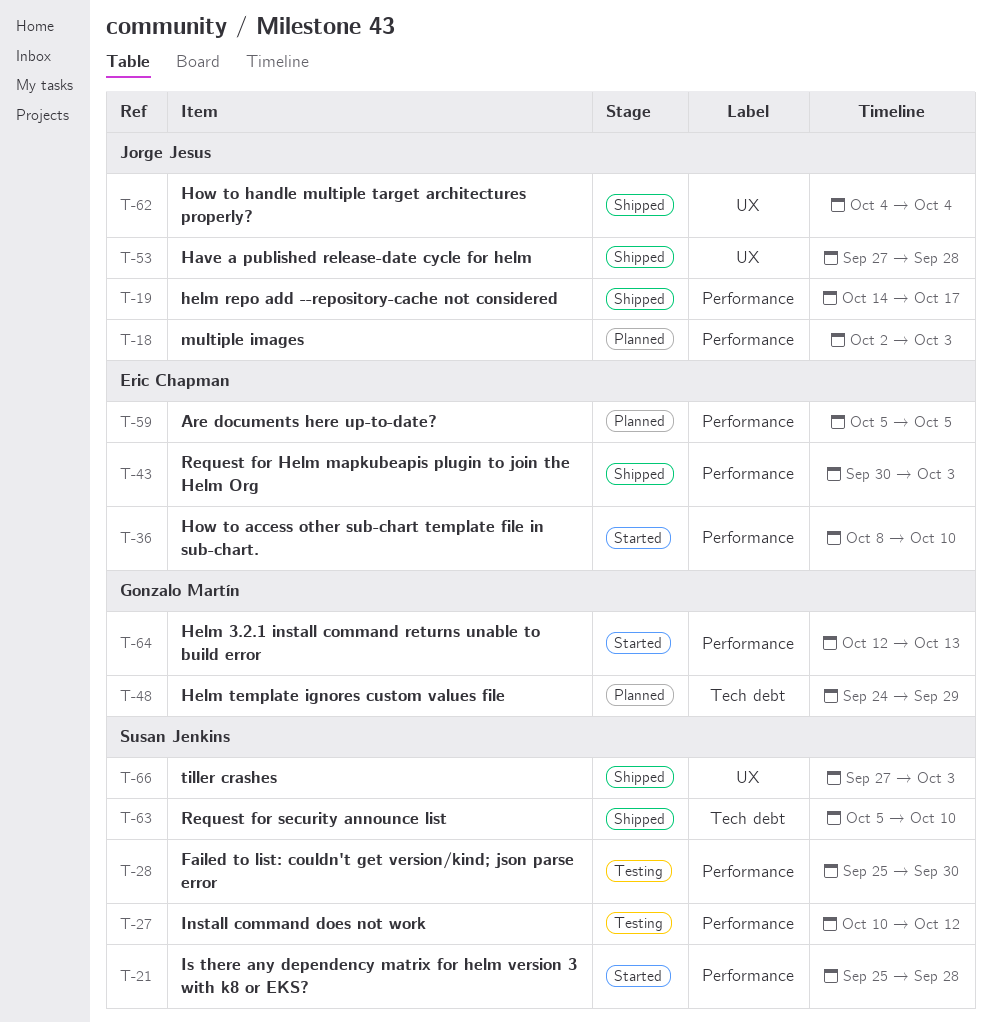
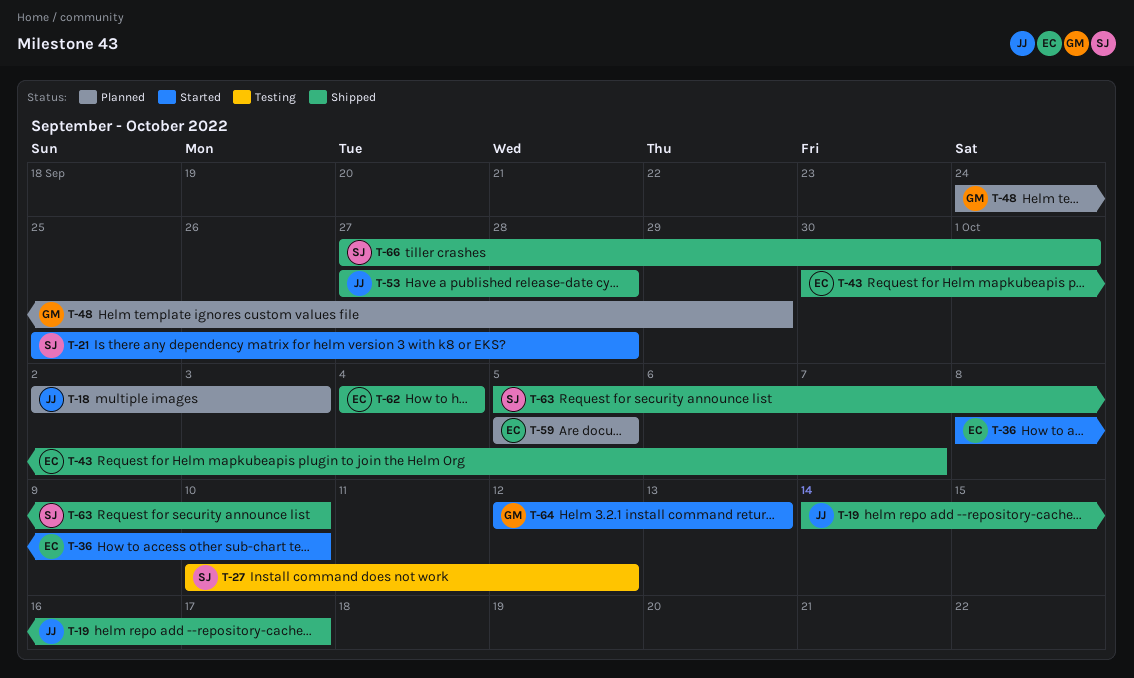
T-28: present -> none
T-43, due: Oct 3 -> Oct 7
T-62, owner: Jorge Jesus -> Eric Chapman
T-66, due: Oct 3 -> Oct 1

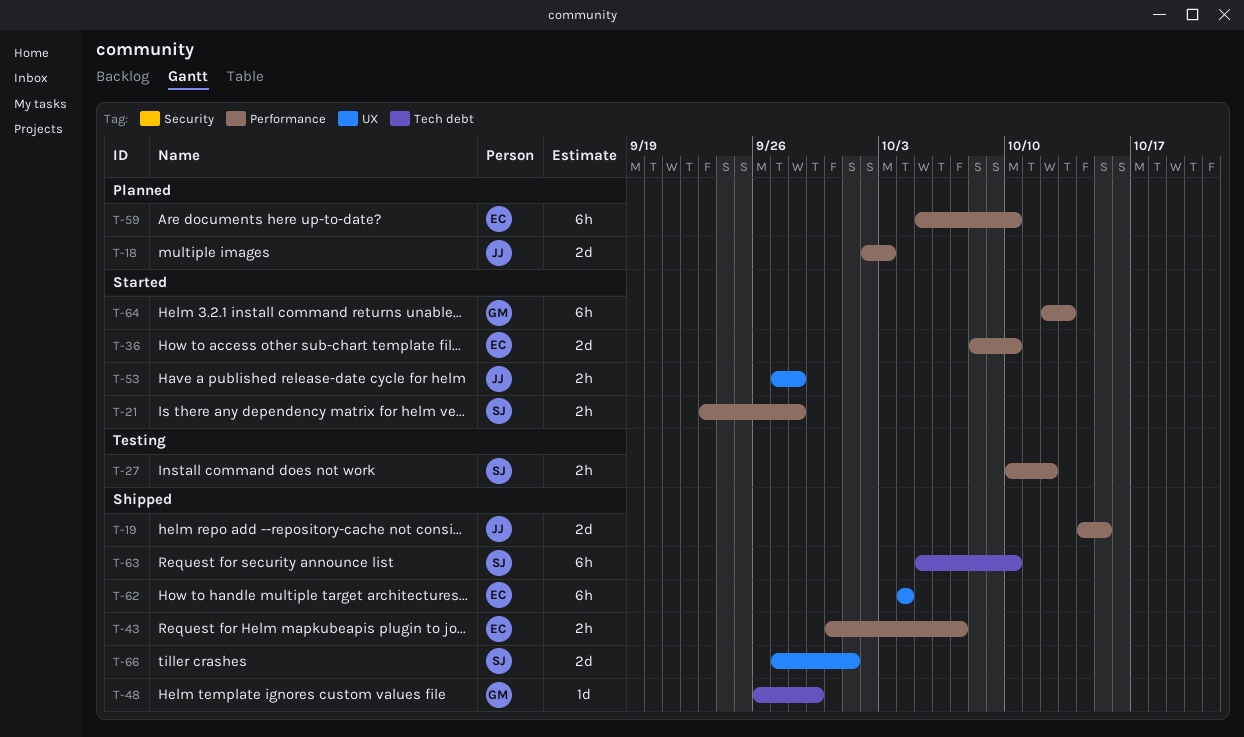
T-19, due: Oct 17 -> Oct 15
T-21, start: Sep 25 -> Sep 23
T-48, status: Planned -> Shipped
T-48, start: Sep 24 -> Sep 26
T-53, status: Shipped -> Started
T-59, due: Oct 5 -> Oct 10

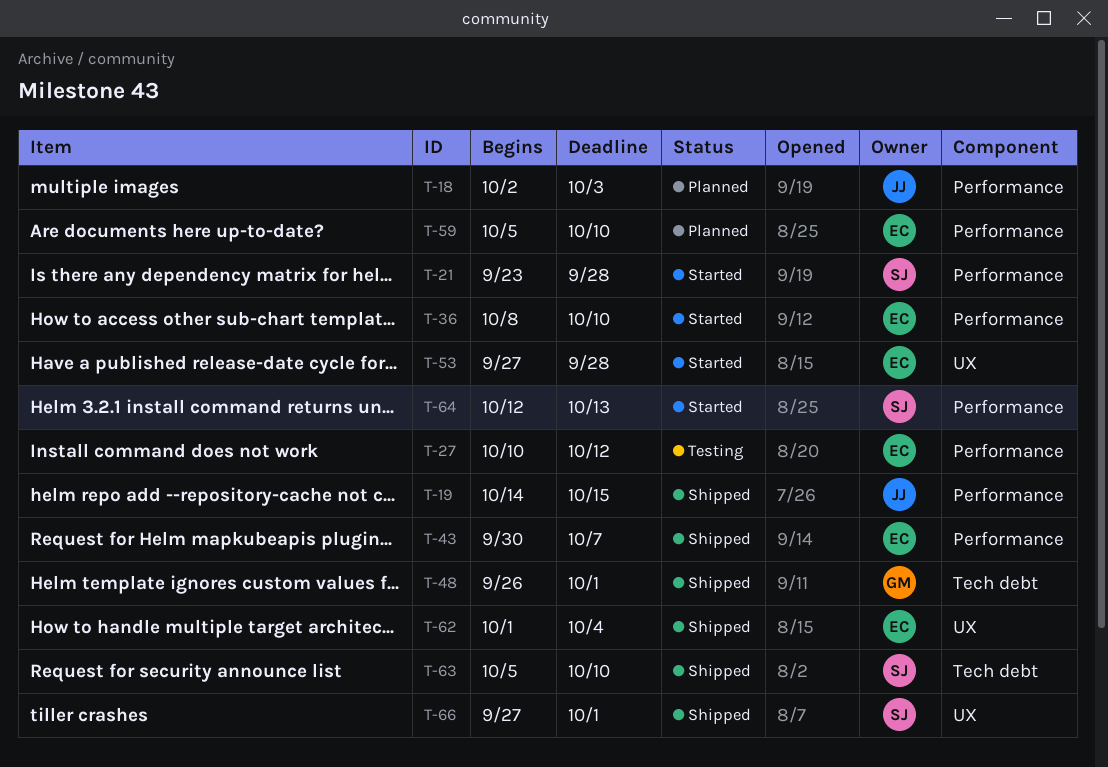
T-27, owner: SJ -> EC
T-48, due: Sep 29 -> Oct 1
T-53, owner: JJ -> EC
T-62, start: Oct 4 -> Oct 1
T-64, owner: GM -> SJ

